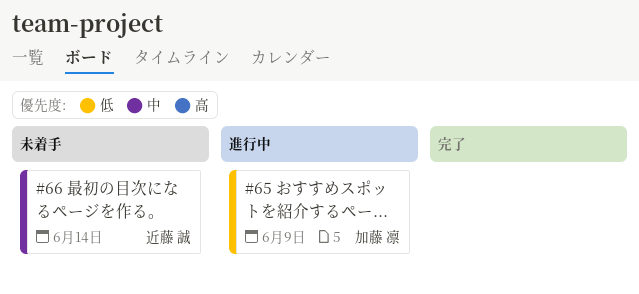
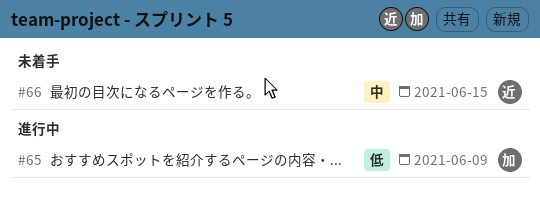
#66, due: Jun 14 -> Jun 15

